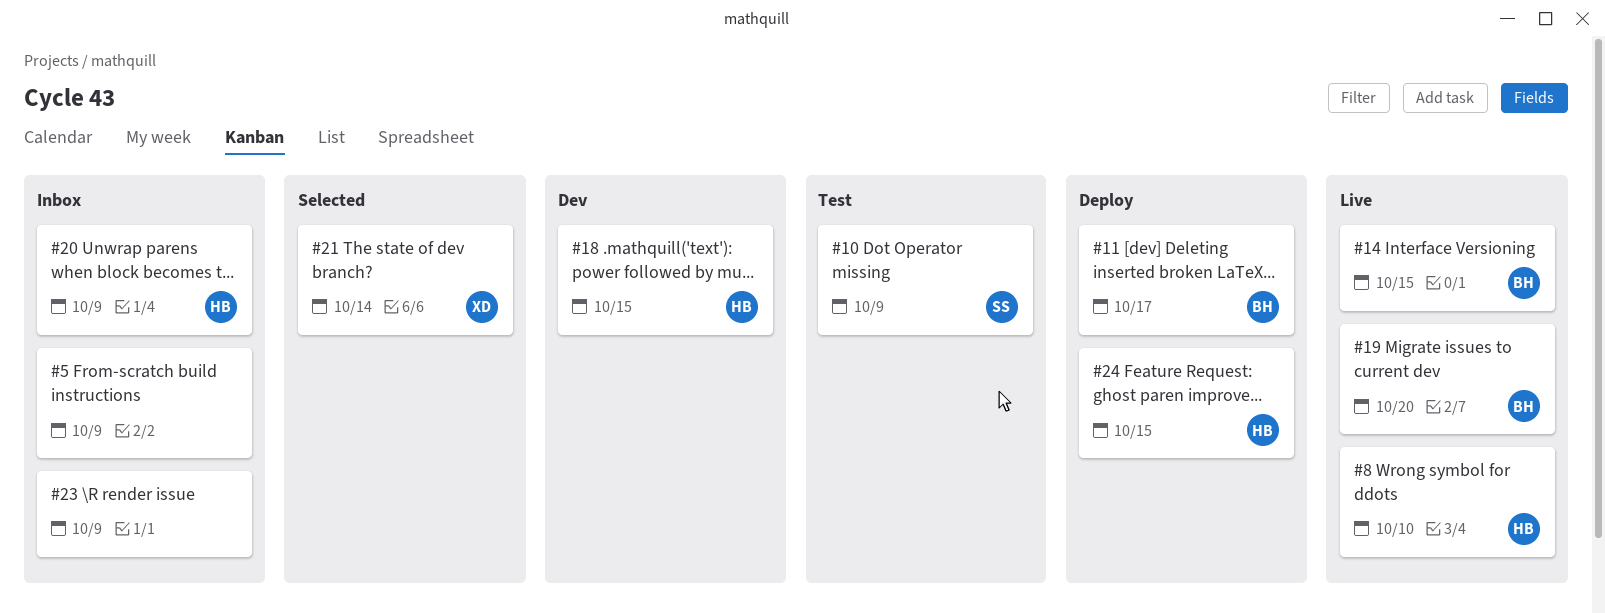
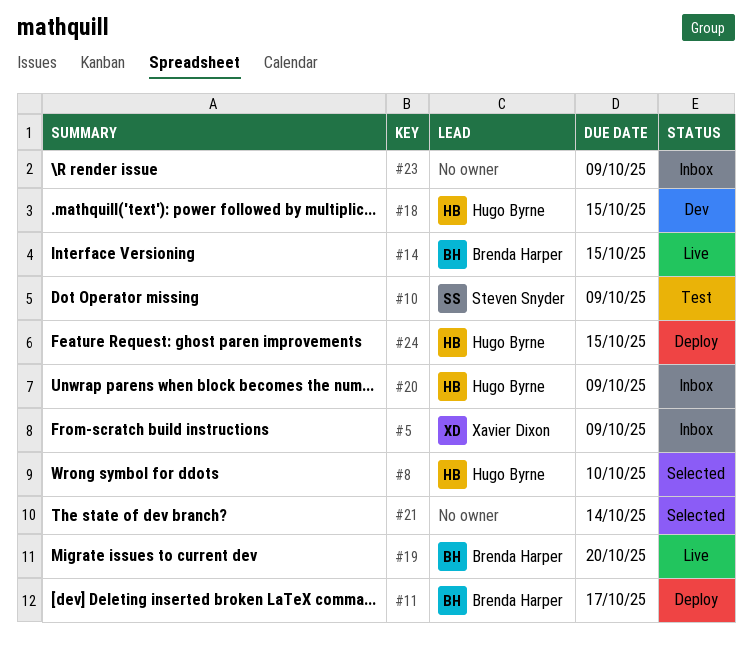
#5, owner: none -> Xavier Dixon
#8, status: Live -> Selected
#21, owner: Xavier Dixon -> none

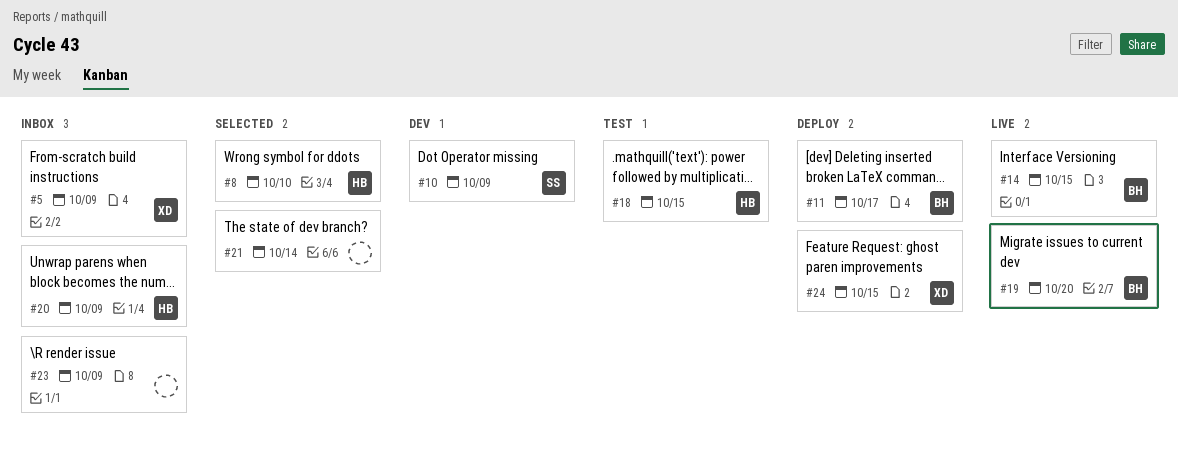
#10, status: Test -> Dev
#18, status: Dev -> Test
#24, owner: Hugo Byrne -> Xavier Dixon

